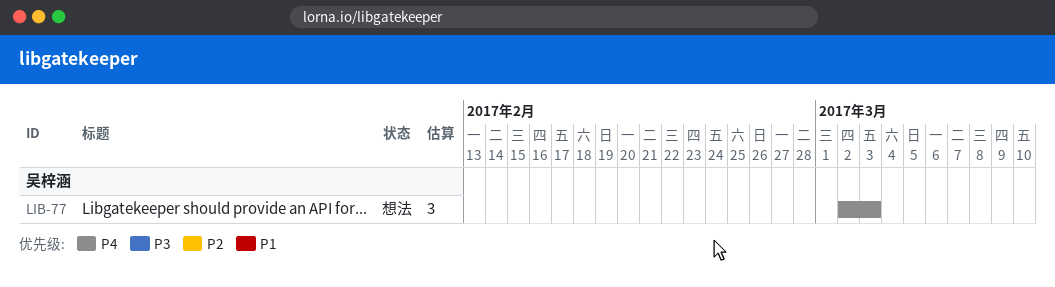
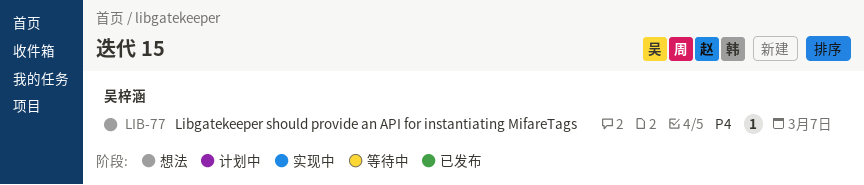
LIB-77, estimate: 3 -> 1
LIB-77, due: Mar 3 -> Mar 7

